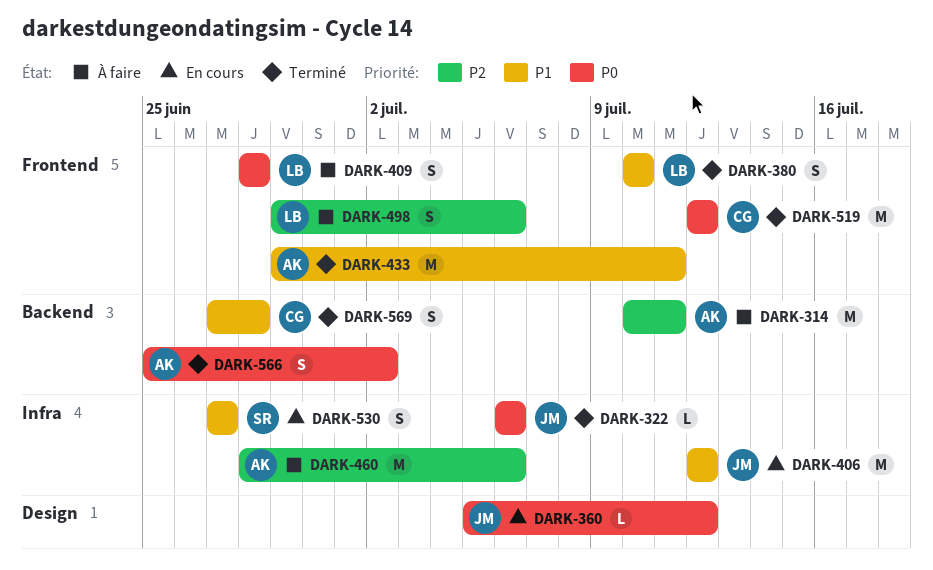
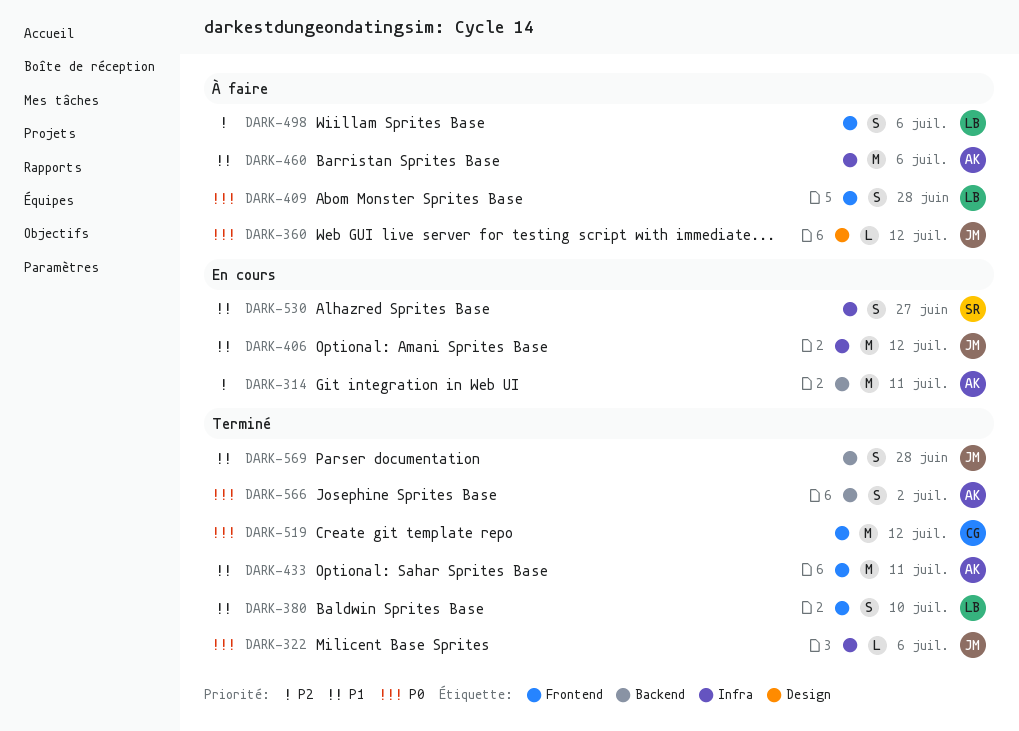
DARK-314, status: À faire -> En cours
DARK-360, status: En cours -> À faire
DARK-460, priority: P2 -> P1
DARK-569, owner: CG -> JM

